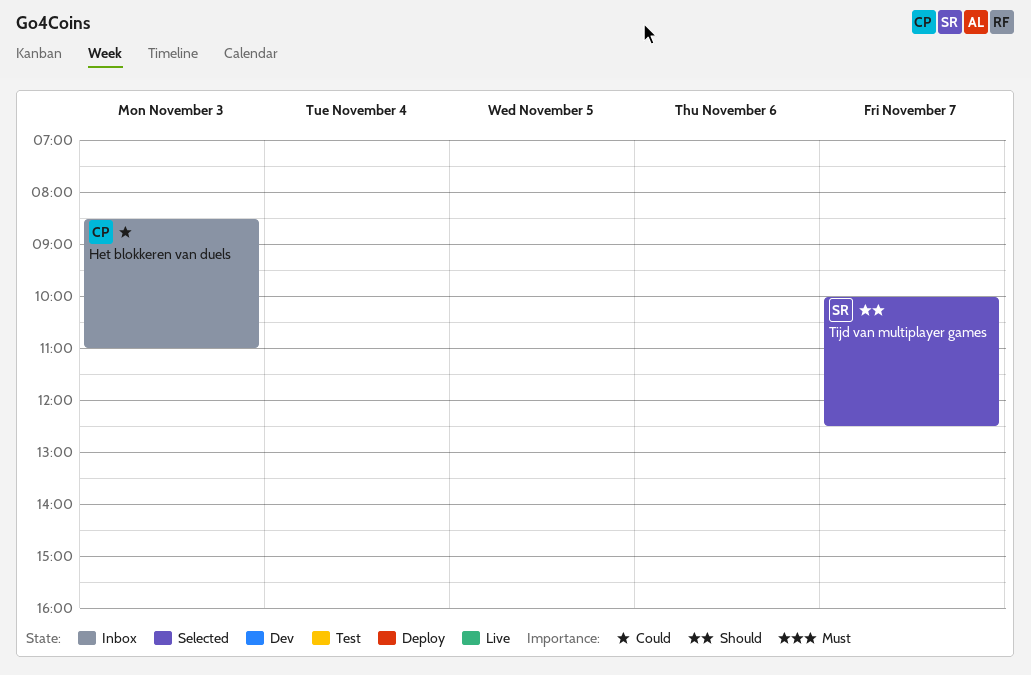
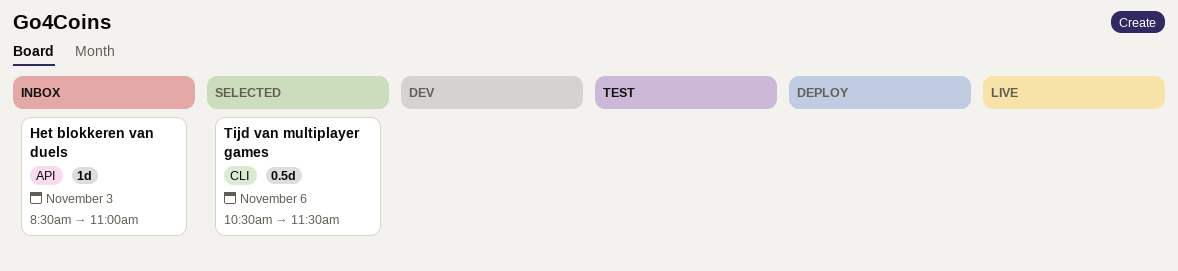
Tijd van multiplayer games, day: Nov 7 -> Nov 6
Tijd van multiplayer games, begins: 10:00 -> 10:30
Tijd van multiplayer games, ends: 12:30 -> 11:30

